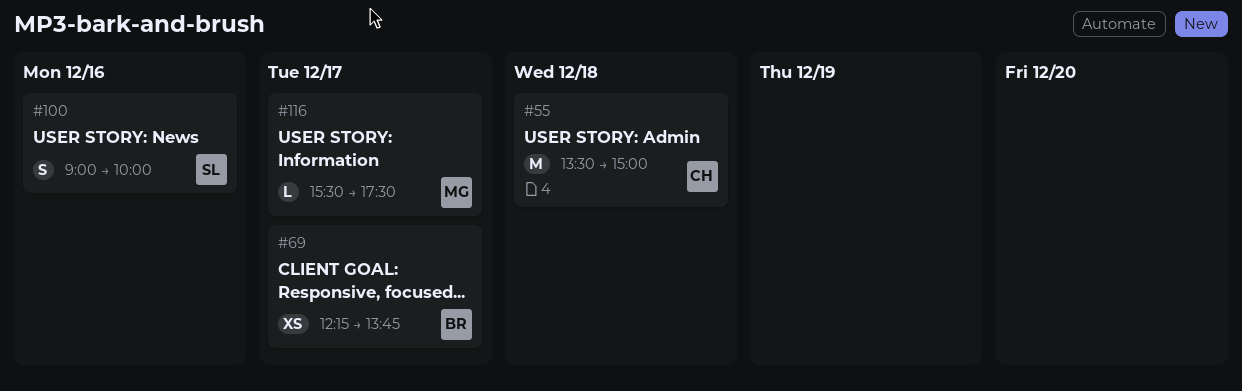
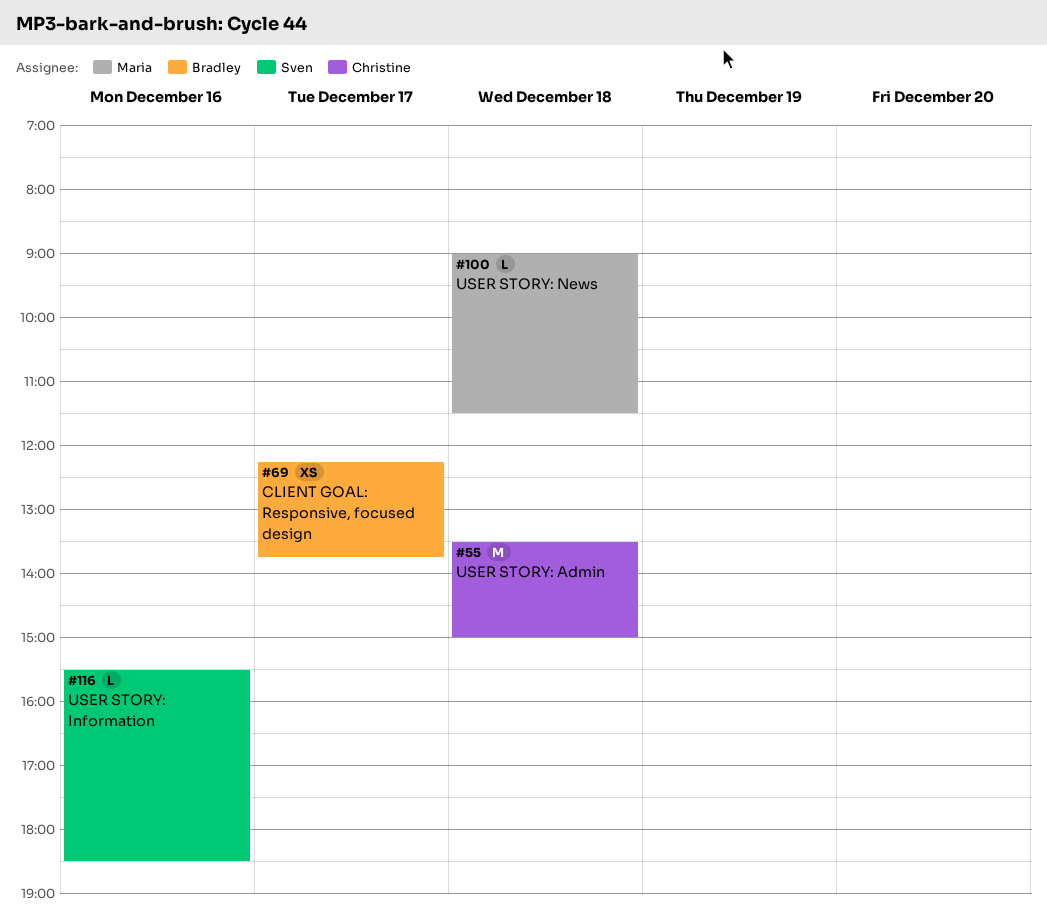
#100, owner: Sven -> Maria
#100, estimate: S -> L
#100, day: Dec 16 -> Dec 18
#100, ends: 10:00 -> 11:30
#116, owner: Maria -> Sven
#116, day: Dec 17 -> Dec 16
#116, ends: 17:30 -> 18:30

